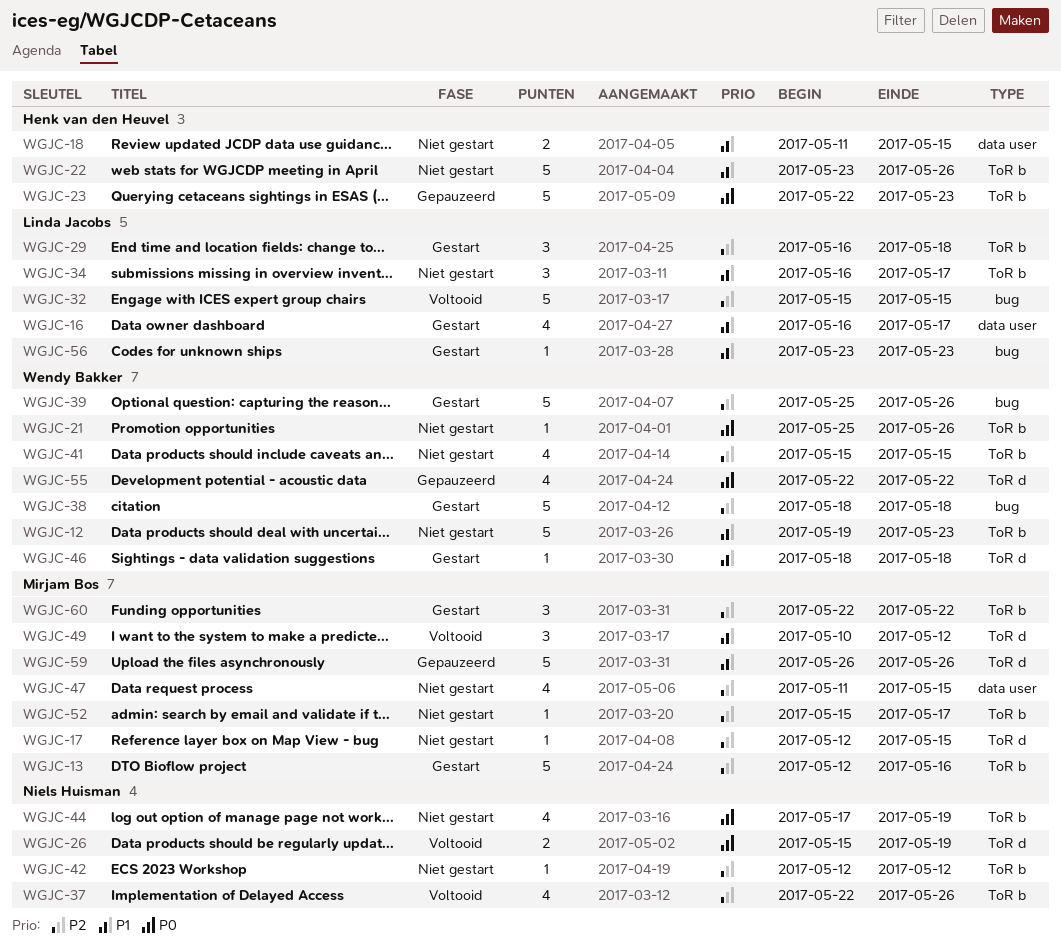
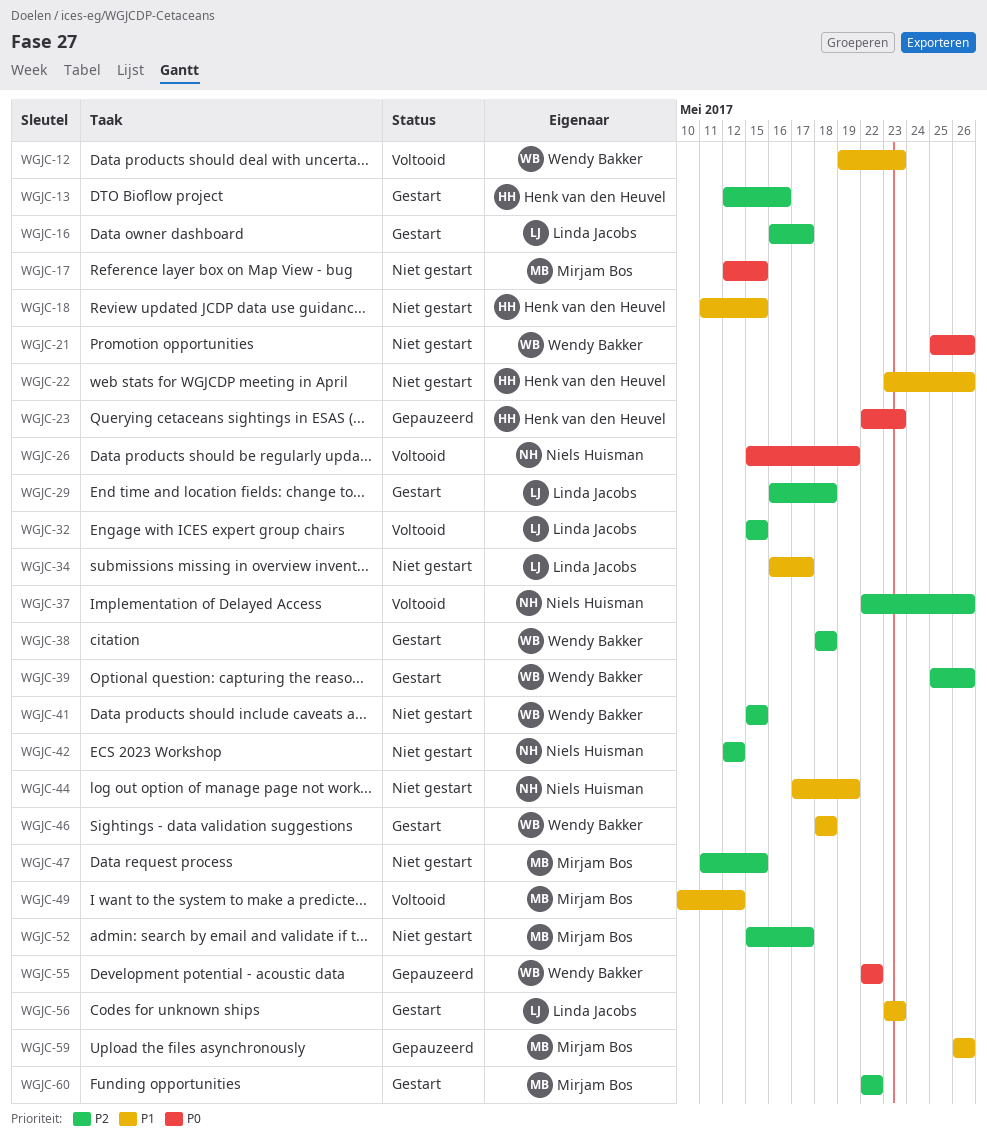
WGJC-12, status: Niet gestart -> Voltooid
WGJC-13, owner: Mirjam Bos -> Henk van den Heuvel
WGJC-16, priority: P1 -> P2
WGJC-17, priority: P2 -> P0
WGJC-44, priority: P0 -> P1

